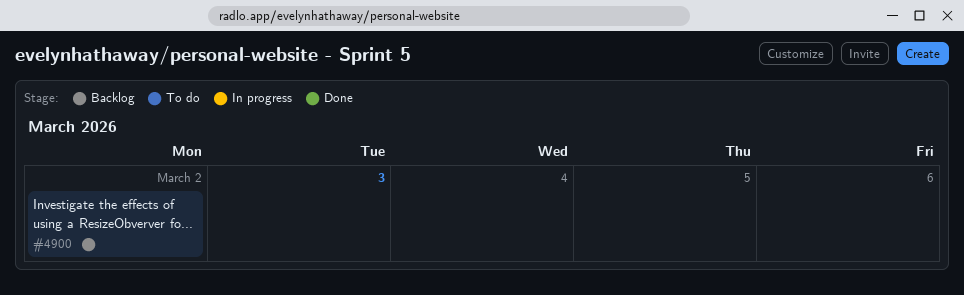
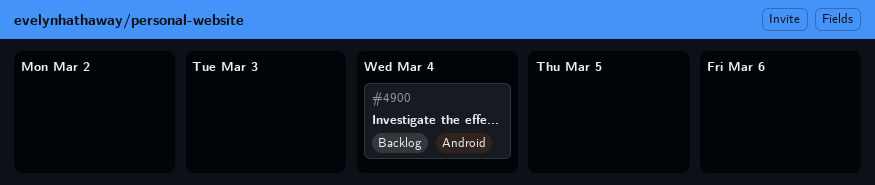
#4900, due: Mar 2 -> Mar 4

